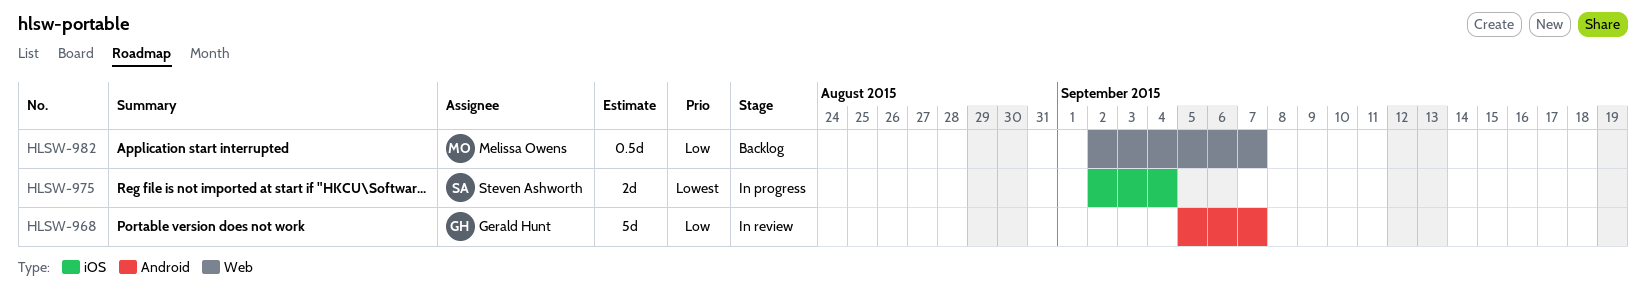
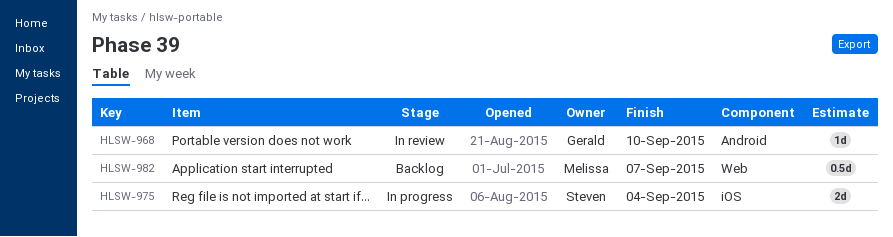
HLSW-968, estimate: 5d -> 1d
HLSW-968, due: Sep 7 -> Sep 10

